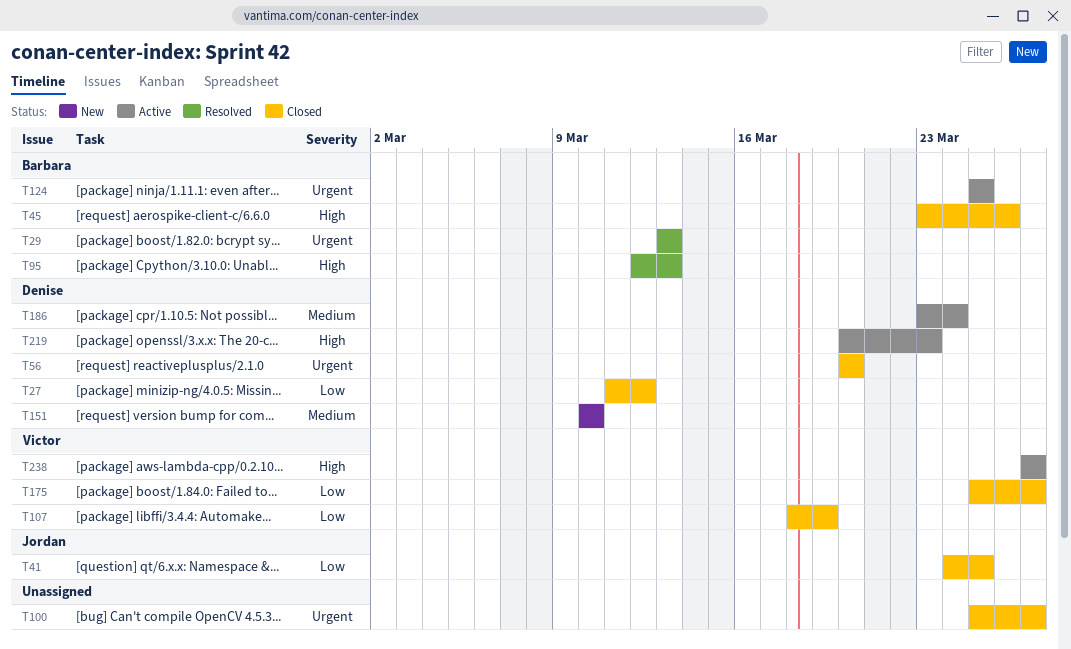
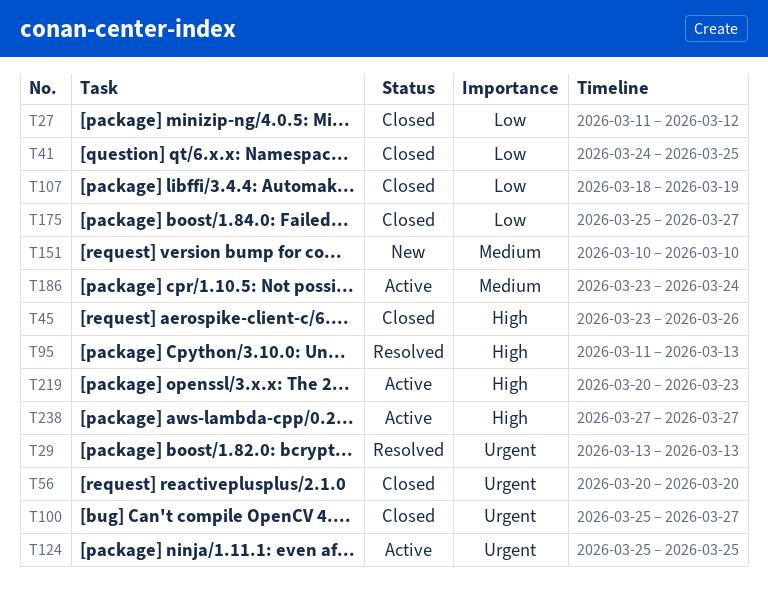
T95, start: Mar 12 -> Mar 11

